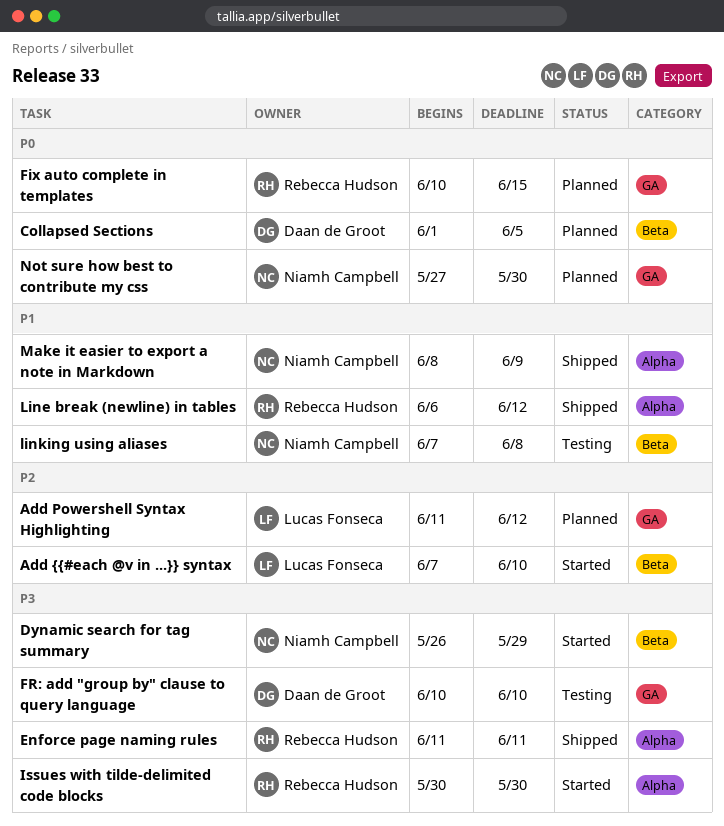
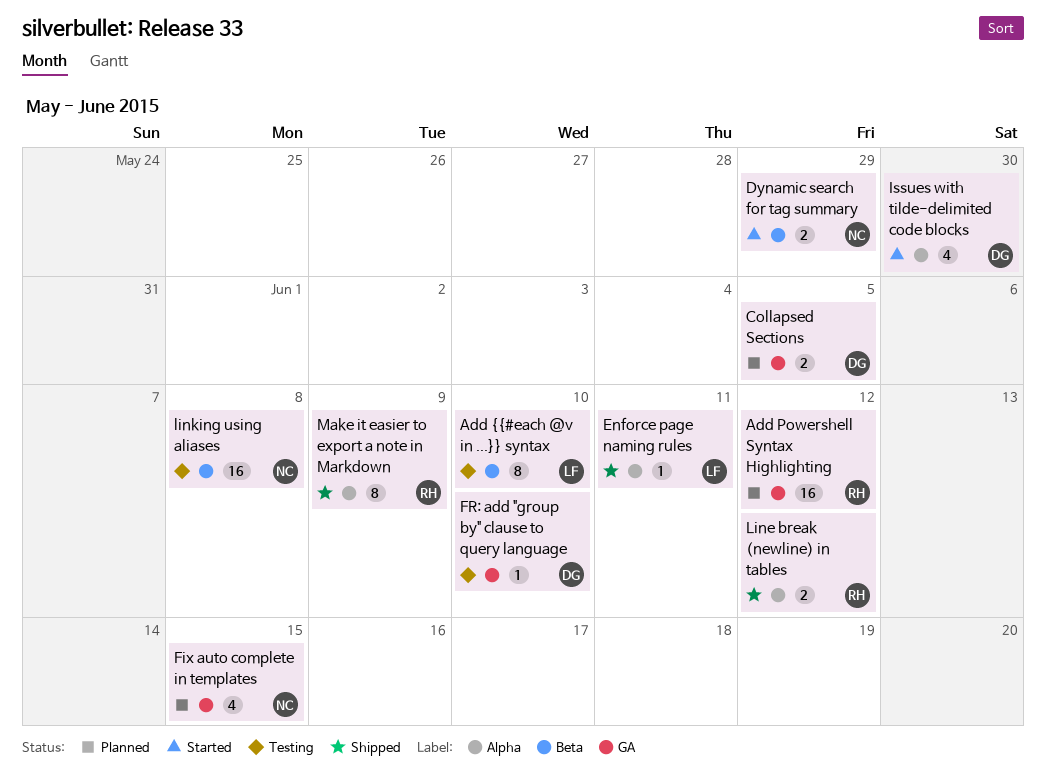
Add Powershell Syntax Highlighting, owner: Lucas Fonseca -> Rebecca Hudson
Add {{#each @v in ...}} syntax, status: Started -> Testing
Collapsed Sections, label: Beta -> GA
Enforce page naming rules, owner: Rebecca Hudson -> Lucas Fonseca
Fix auto complete in templates, owner: Rebecca Hudson -> Niamh Campbell
Issues with tilde-delimited code blocks, owner: Rebecca Hudson -> Daan de Groot
Make it easier to export a note in Markdown, owner: Niamh Campbell -> Rebecca Hudson
Not sure how best to contribute my css: present -> none

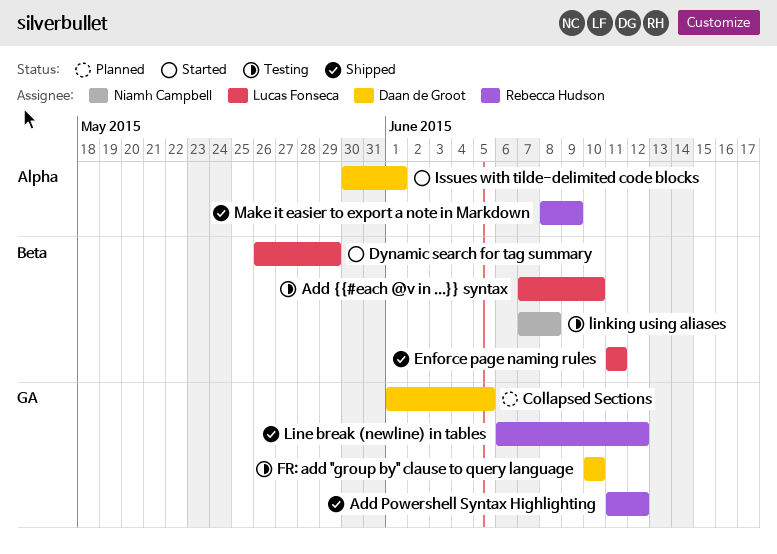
Add Powershell Syntax Highlighting, status: Planned -> Shipped
Dynamic search for tag summary, owner: Niamh Campbell -> Lucas Fonseca
Enforce page naming rules, label: Alpha -> Beta
Fix auto complete in templates: present -> none
Issues with tilde-delimited code blocks, due: May 30 -> Jun 1
Line break (newline) in tables, label: Alpha -> GA

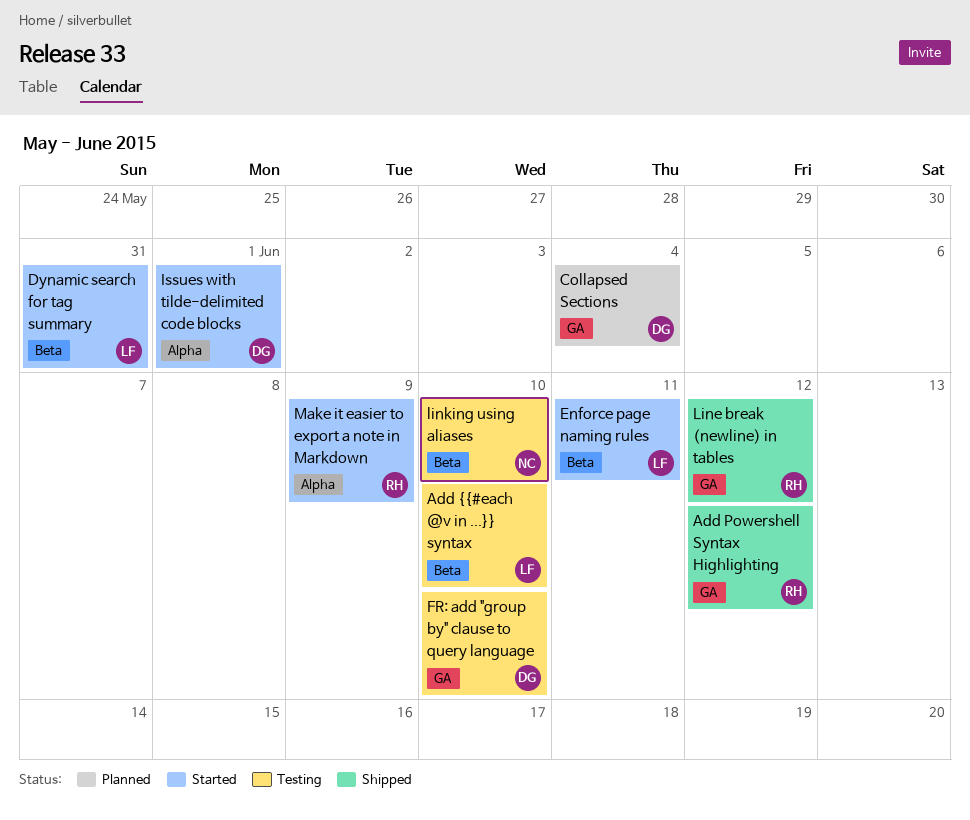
Collapsed Sections, due: Jun 5 -> Jun 4
Dynamic search for tag summary, due: May 29 -> May 31
Enforce page naming rules, status: Shipped -> Started
linking using aliases, due: Jun 8 -> Jun 10
Make it easier to export a note in Markdown, status: Shipped -> Started

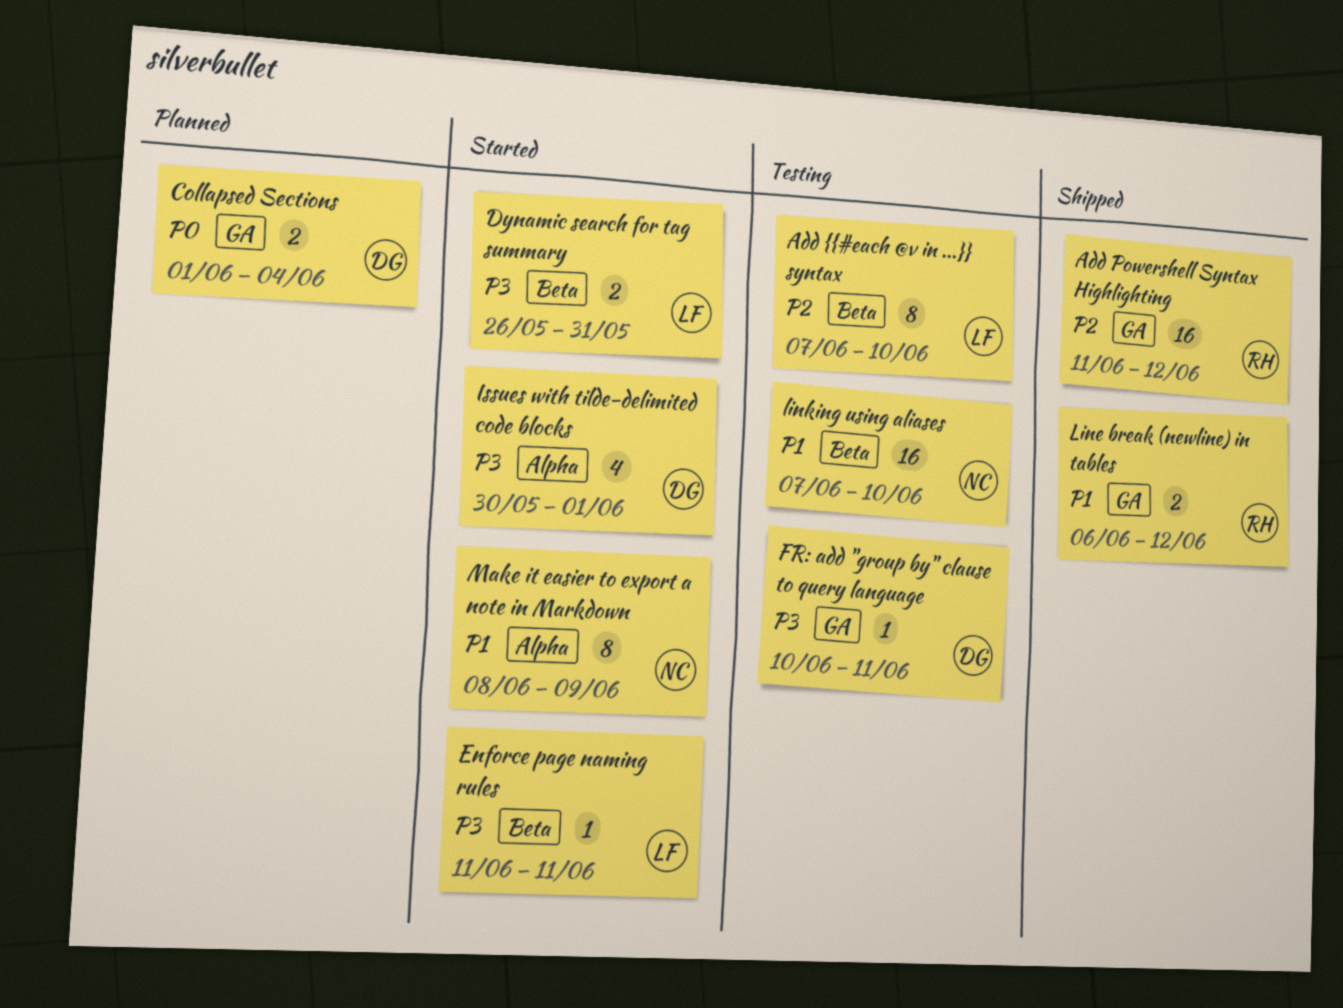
FR: add "group by" clause to query language, due: Jun 10 -> Jun 11
Make it easier to export a note in Markdown, owner: RH -> NC

